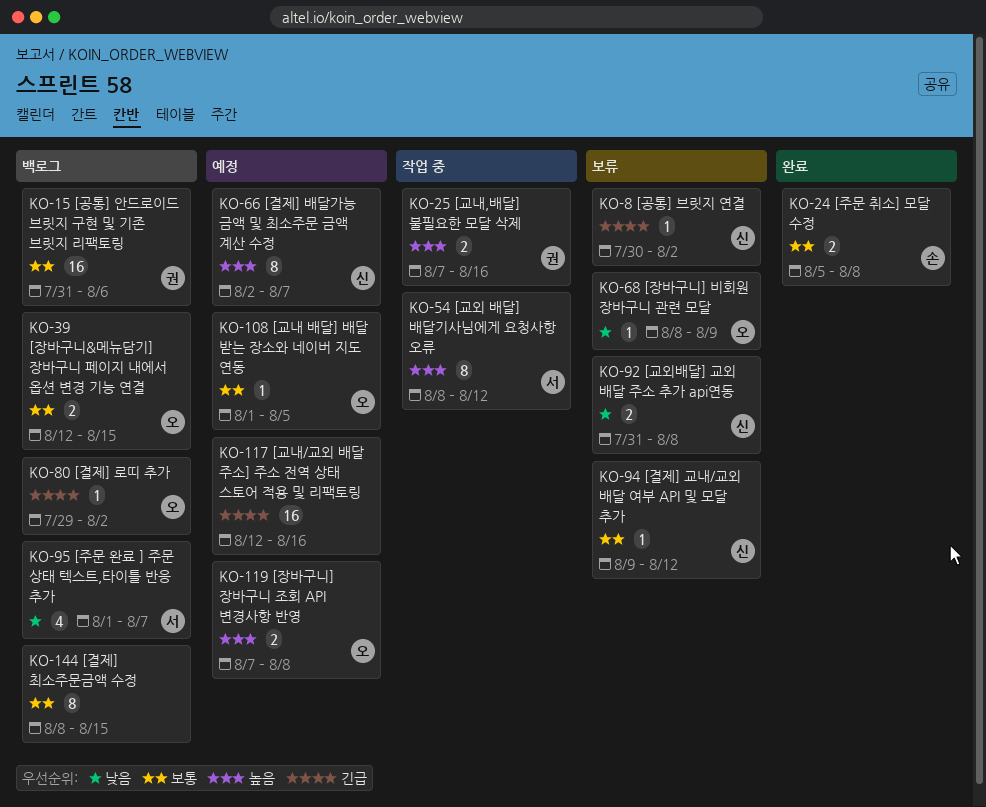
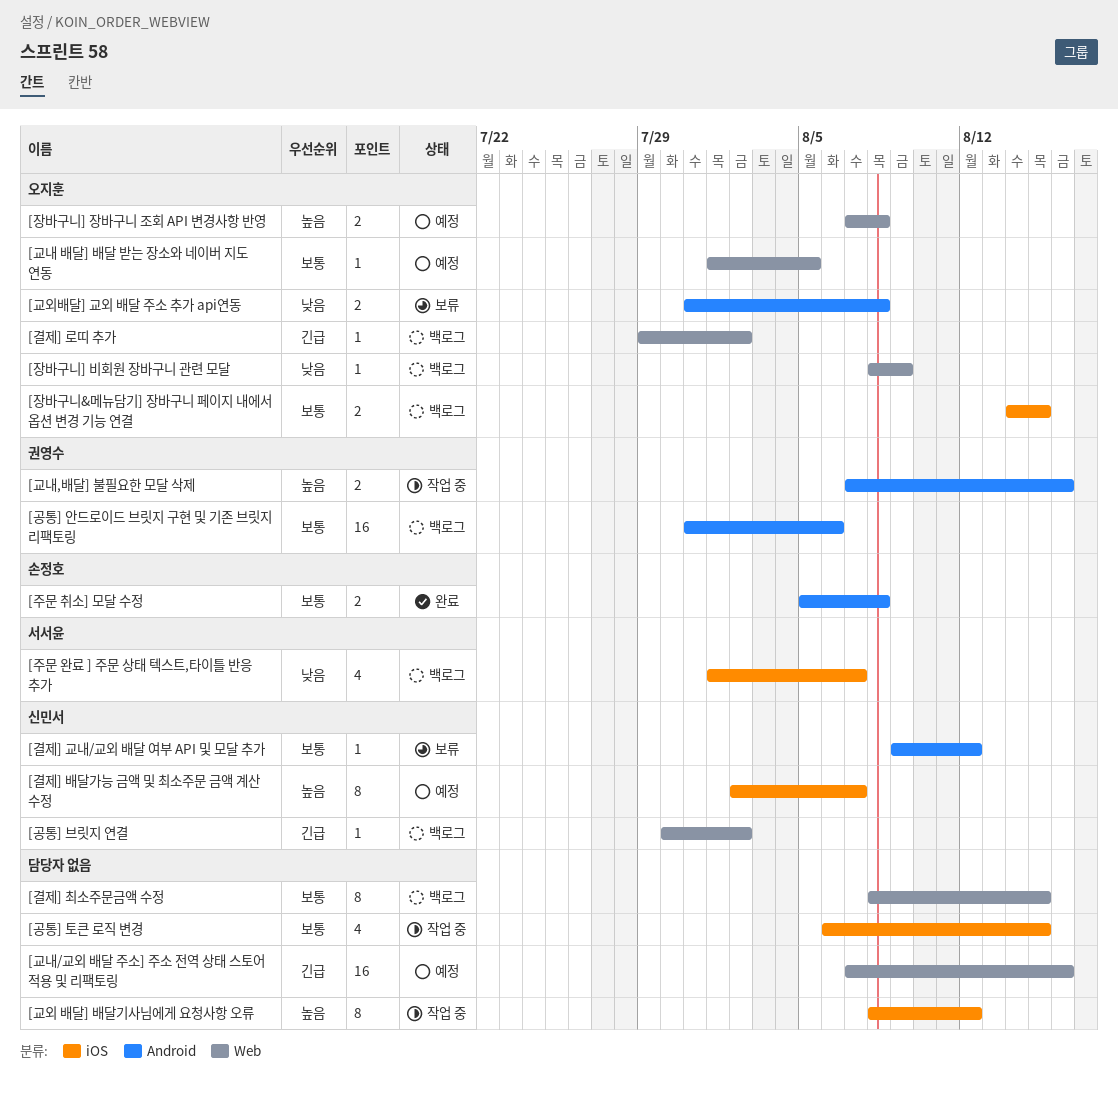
[공통] 브릿지 연결, status: 보류 -> 백로그
[공통] 토큰 로직 변경: none -> present
[교내/교외 배달 주소] 주소 전역 상태 스토어 적용 및 리팩토링, start: Aug 12 -> Aug 7
[교외 배달] 배달기사님에게 요청사항 오류, owner: 서서윤 -> none
[교외배달] 교외 배달 주소 추가 api연동, owner: 신민서 -> 오지훈
[장바구니&메뉴담기] 장바구니 페이지 내에서 옵션 변경 기능 연결, start: Aug 12 -> Aug 14
[장바구니] 비회원 장바구니 관련 모달, status: 보류 -> 백로그

